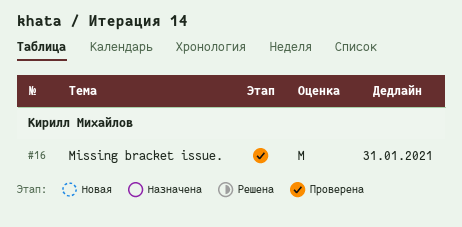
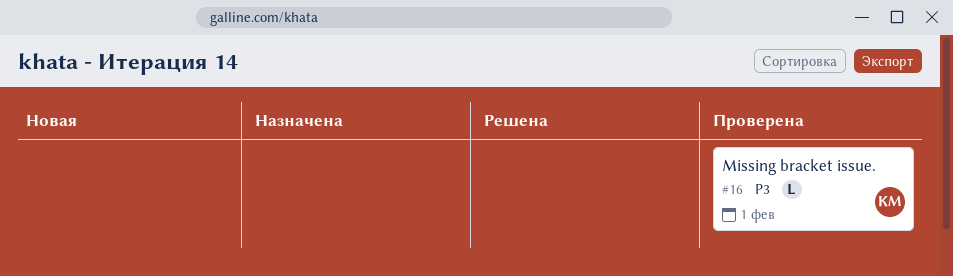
#16, estimate: M -> L
#16, due: Jan 31 -> Feb 1

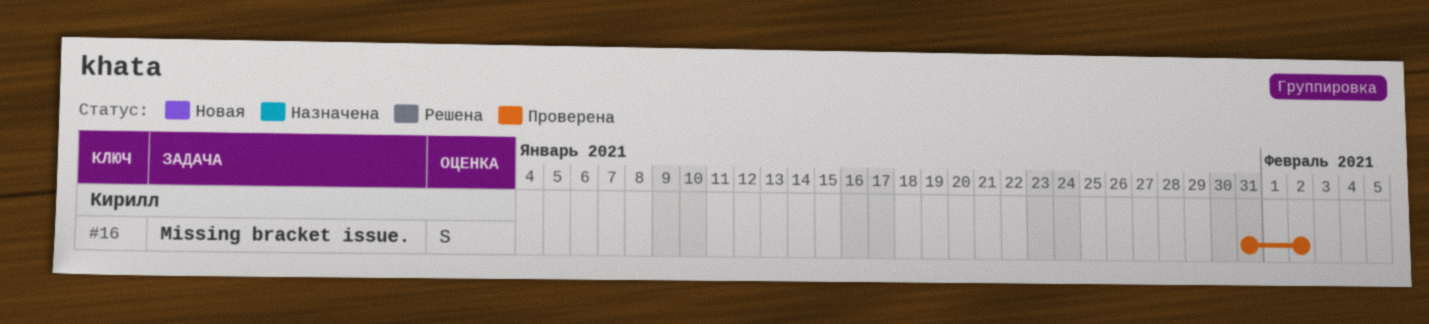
#16, estimate: L -> S
#16, due: Feb 1 -> Feb 2

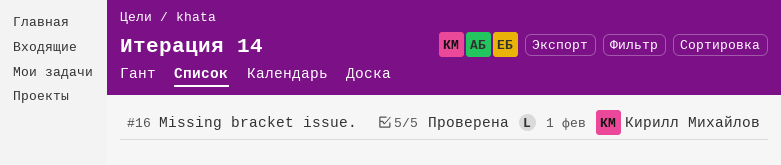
#16, estimate: S -> L
#16, due: Feb 2 -> Feb 1

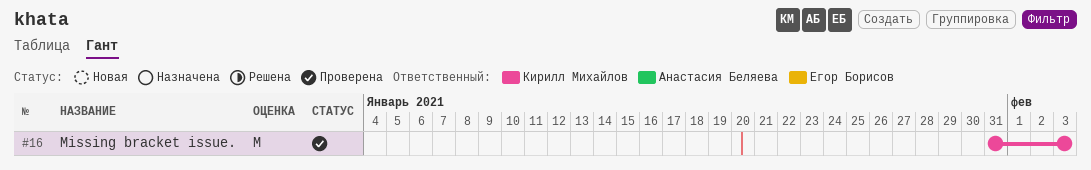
#16, estimate: L -> M
#16, due: Feb 1 -> Feb 3

